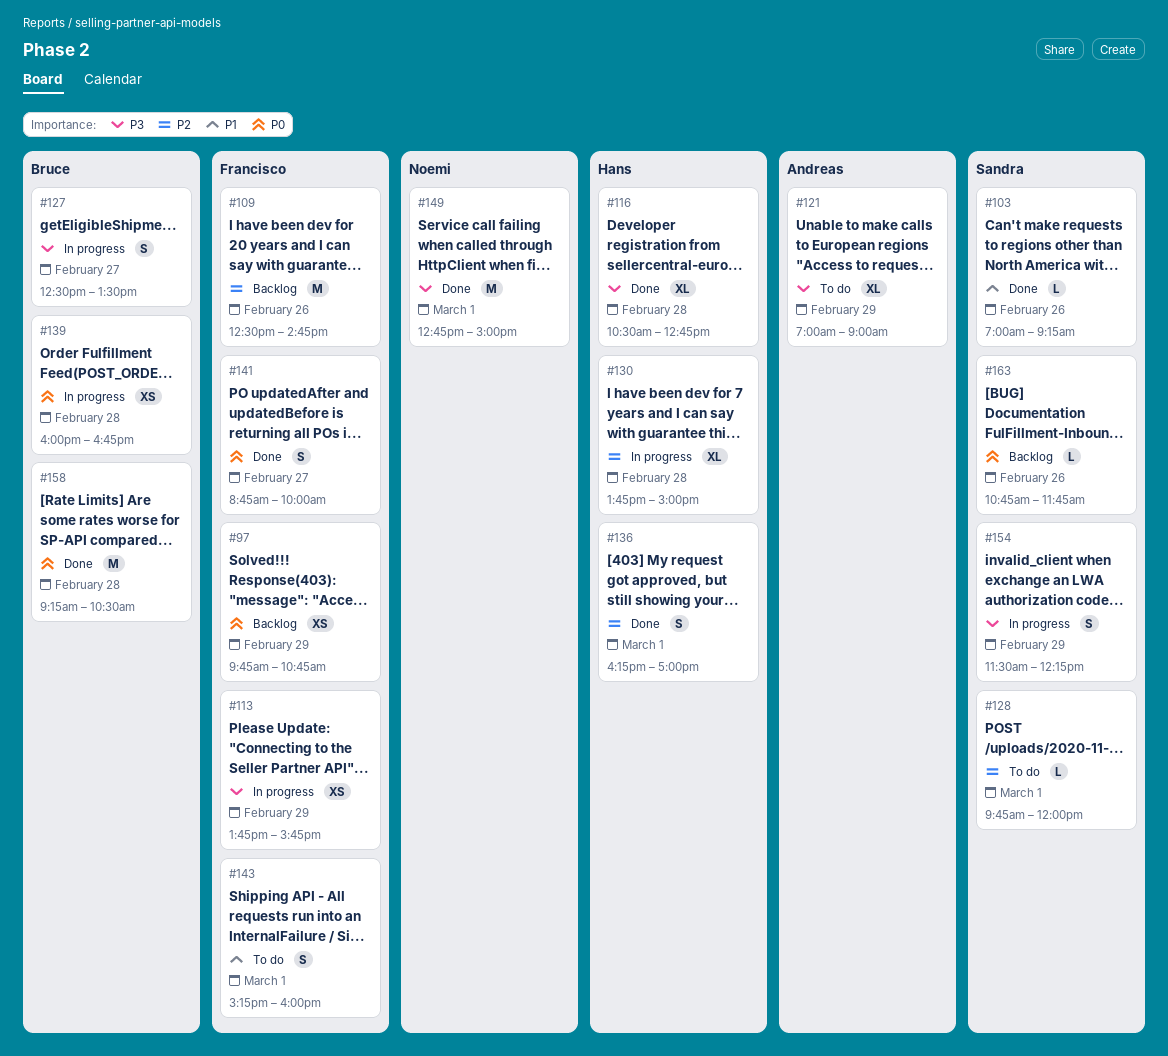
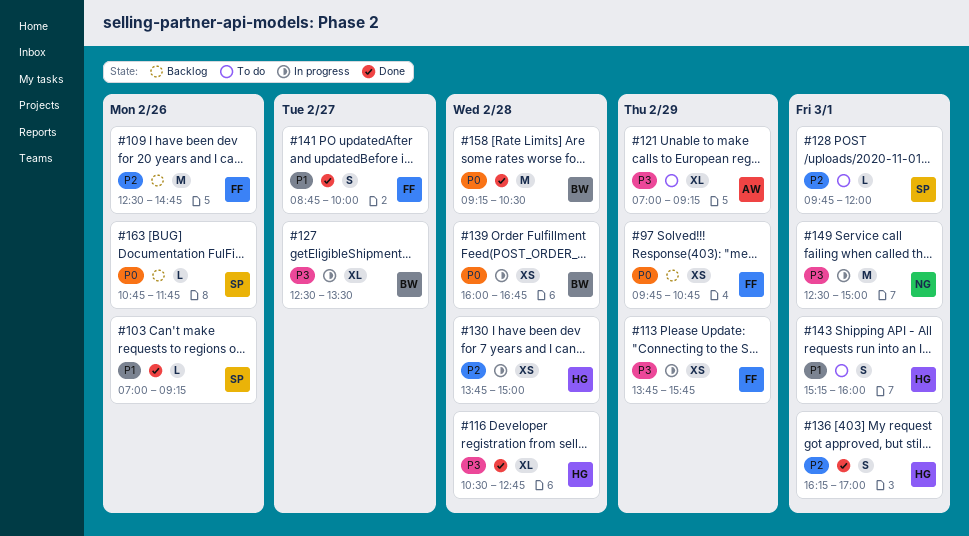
#121, ends: 09:00 -> 09:15
#127, estimate: S -> XL
#130, estimate: XL -> XS
#141, priority: P0 -> P1
#143, owner: Francisco -> Hans
#149, status: Done -> In progress
#149, begins: 12:45 -> 12:30
#154: present -> none

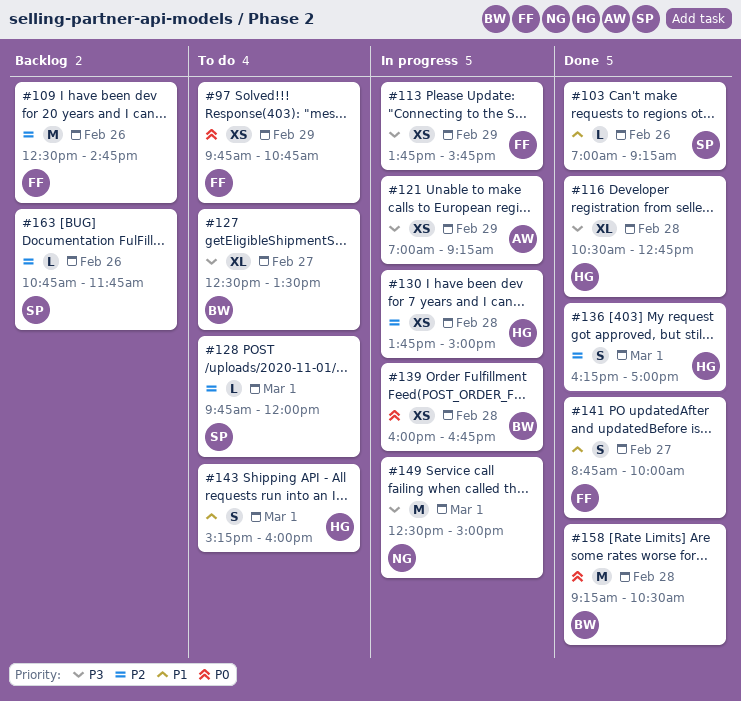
#97, status: Backlog -> To do
#121, status: To do -> In progress
#121, estimate: XL -> XS
#127, status: In progress -> To do
#163, priority: P0 -> P2

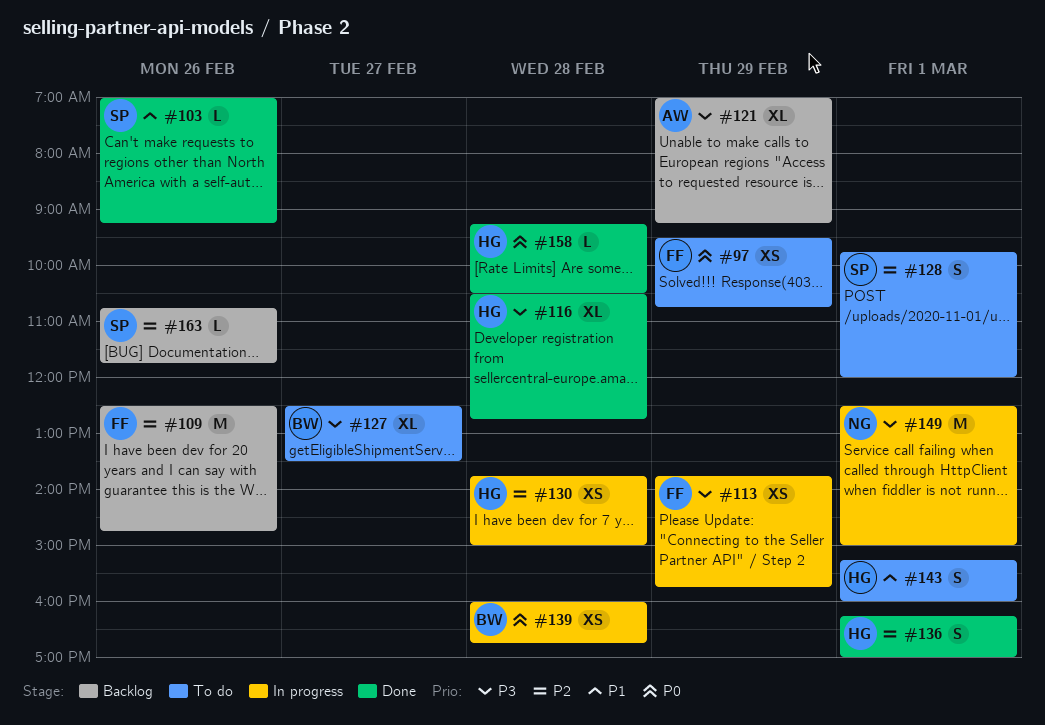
#97, begins: 09:45 -> 09:30
#121, status: In progress -> Backlog
#121, estimate: XS -> XL
#128, estimate: L -> S
#141: present -> none
#158, owner: BW -> HG
#158, estimate: M -> L

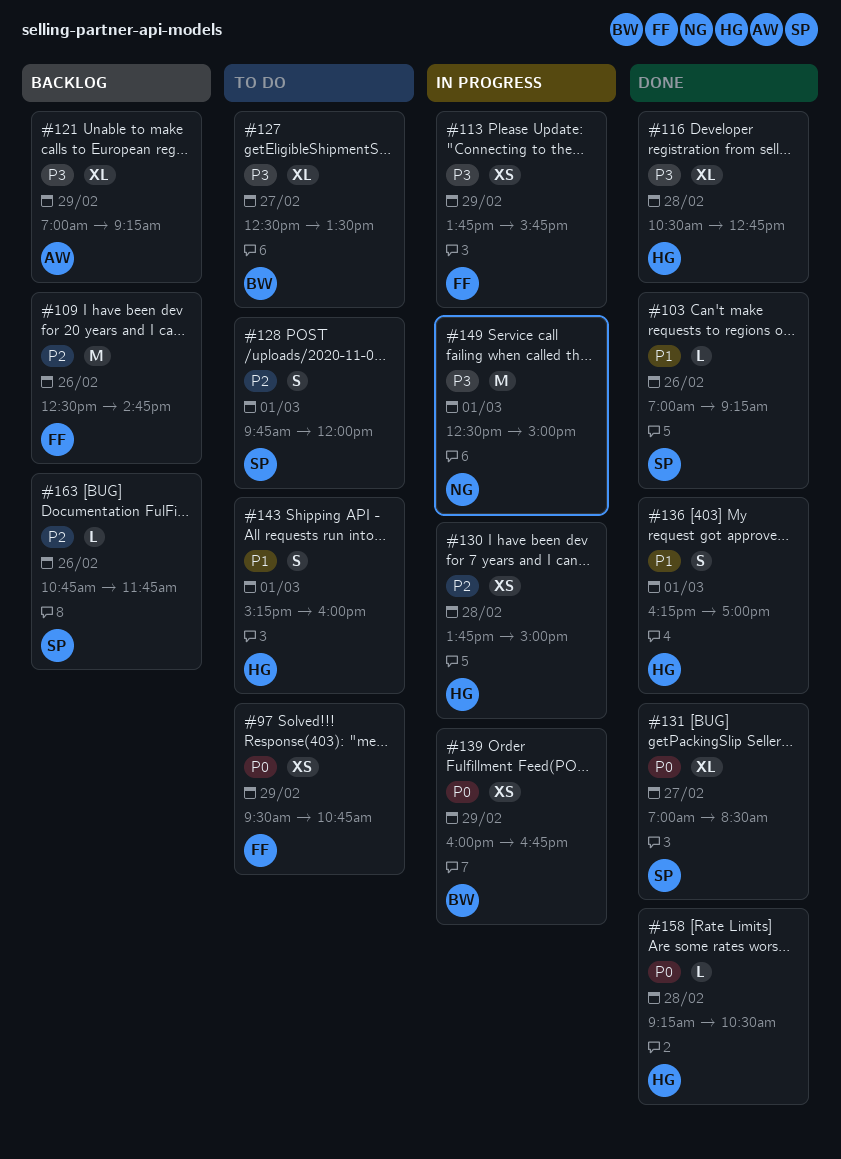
#131: none -> present
#136, priority: P2 -> P1
#139, day: Feb 28 -> Feb 29

